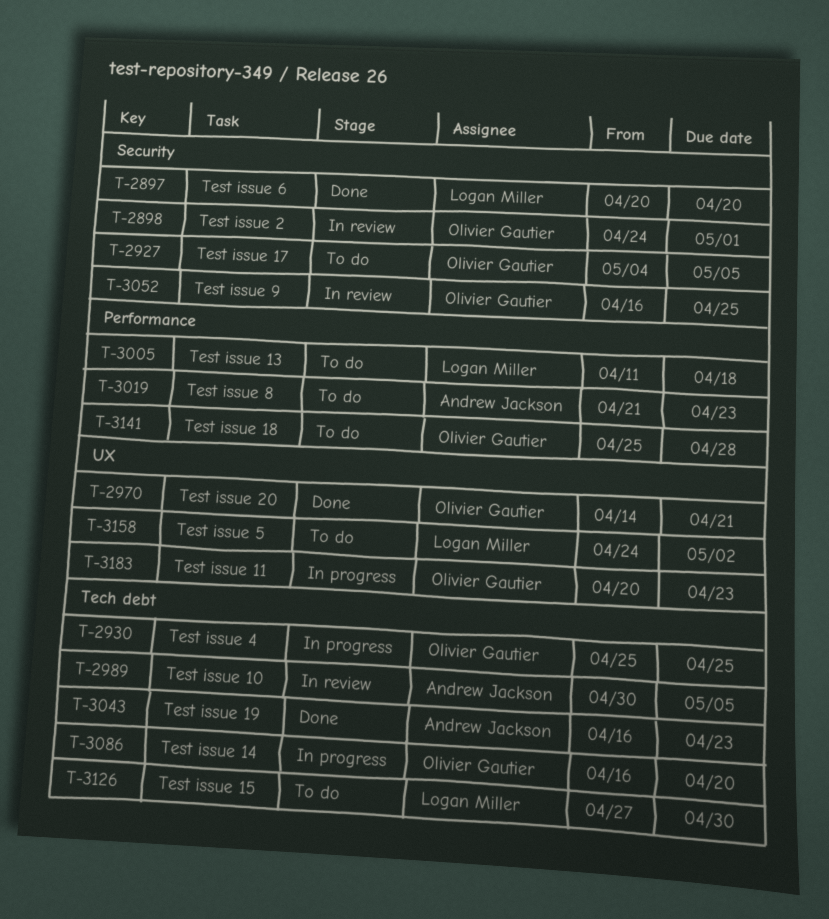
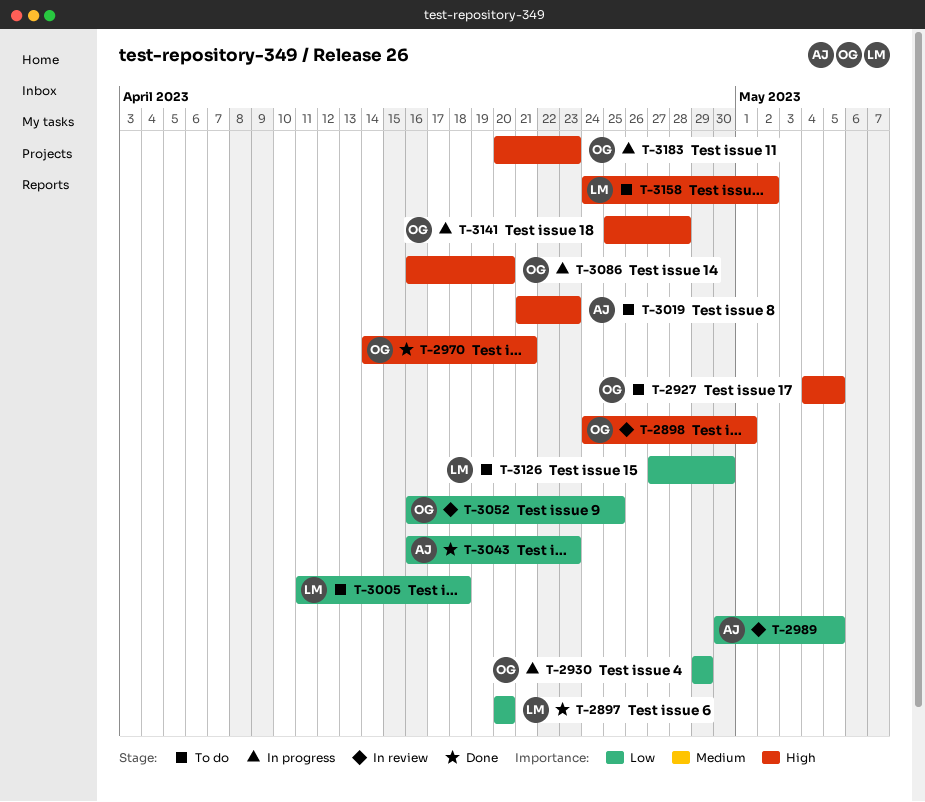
T-2930, start: Apr 25 -> Apr 29
T-2930, due: Apr 25 -> Apr 29
T-3141, status: To do -> In progress

